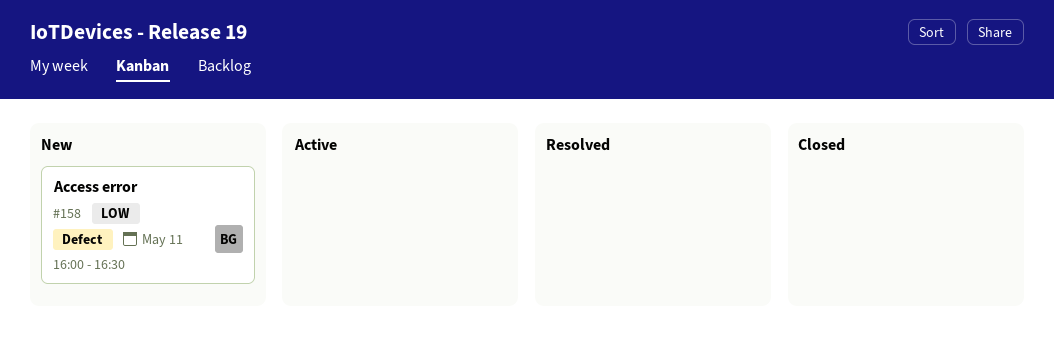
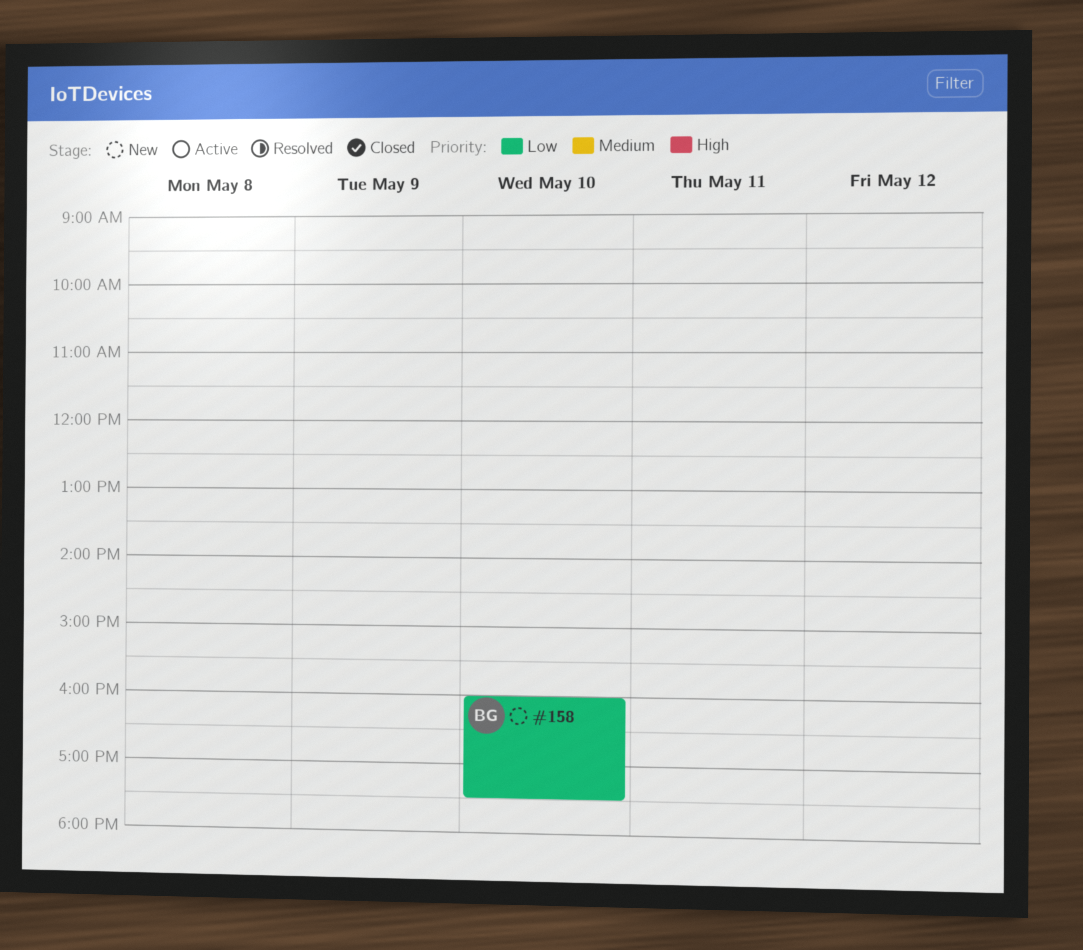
#158, day: May 11 -> May 10
#158, ends: 16:30 -> 17:30

